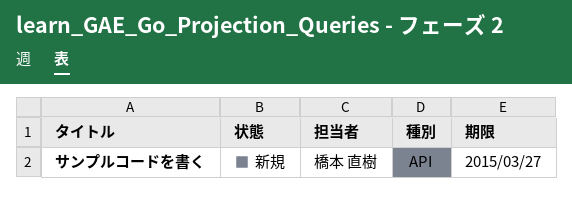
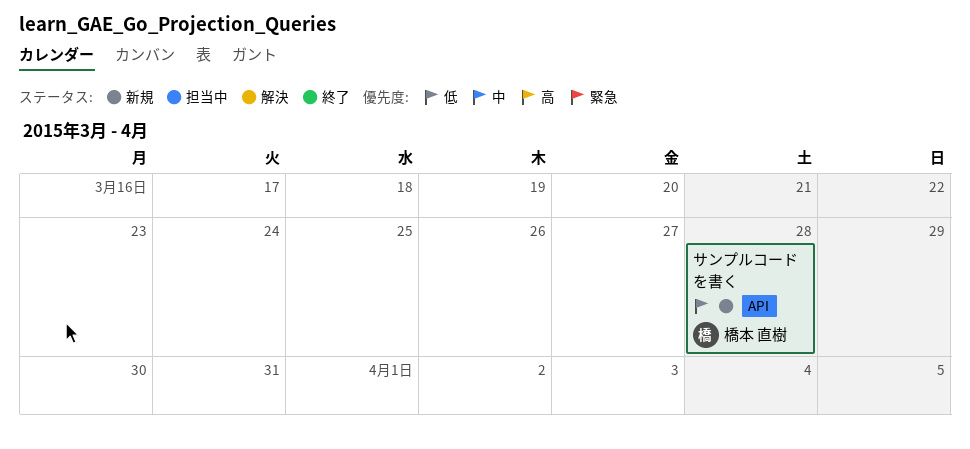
サンプルコードを書く, due: Mar 27 -> Mar 28

